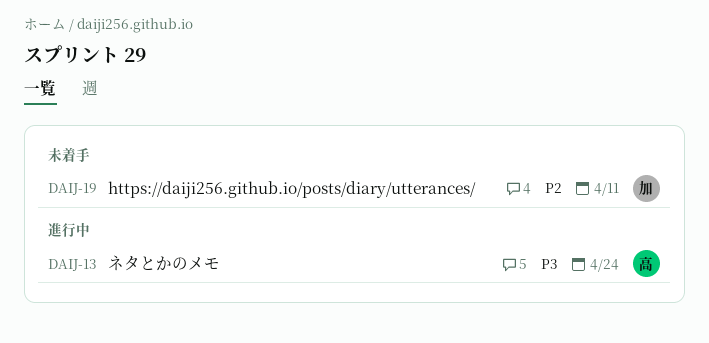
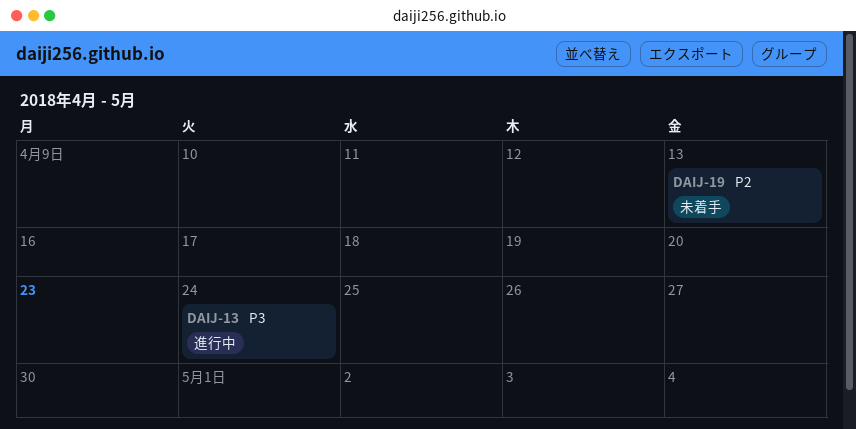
DAIJ-19, due: Apr 11 -> Apr 13

